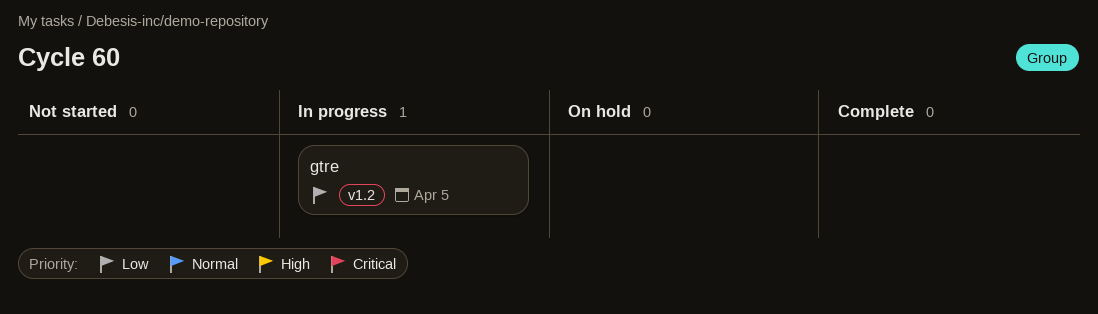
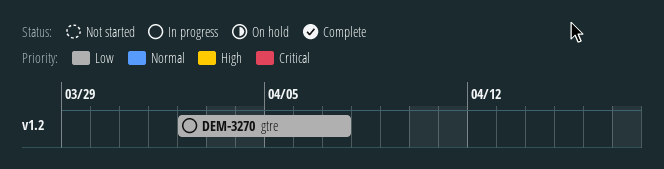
gtre, due: Apr 5 -> Apr 7

